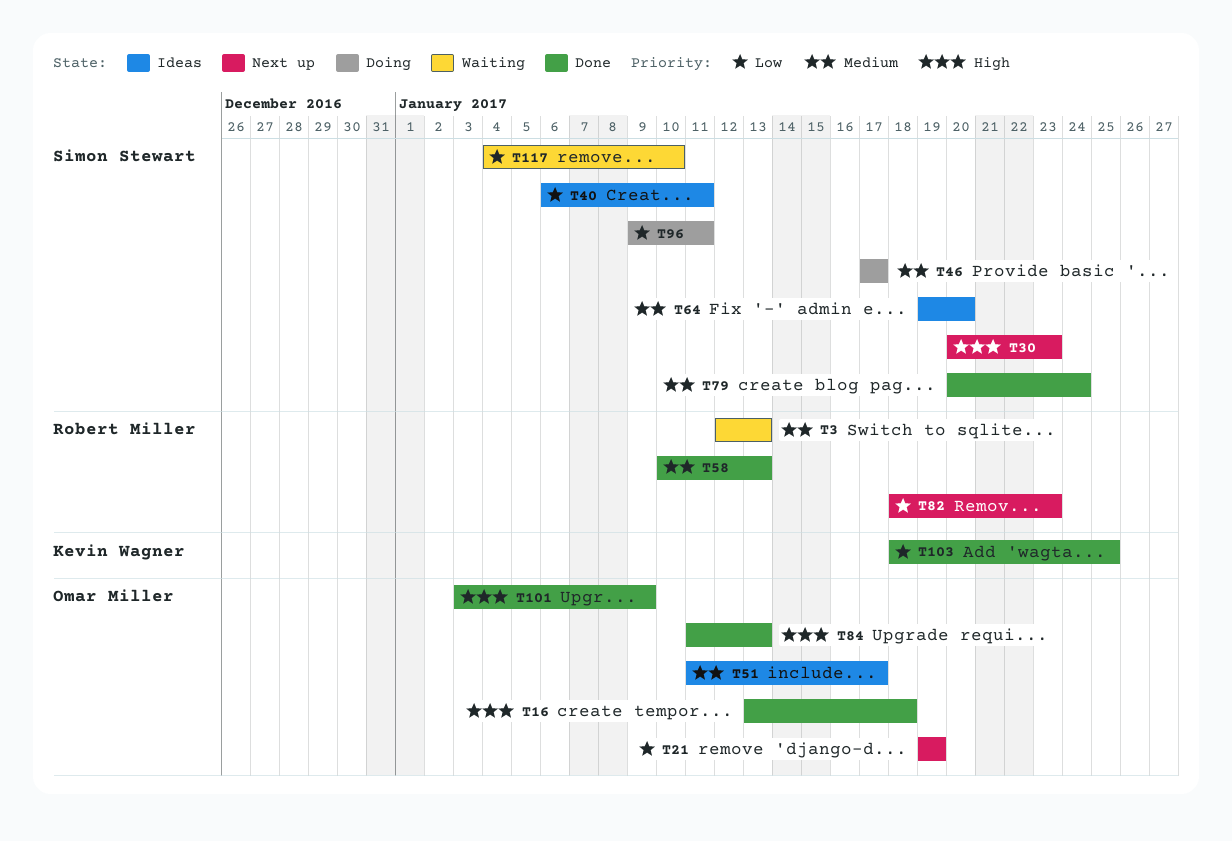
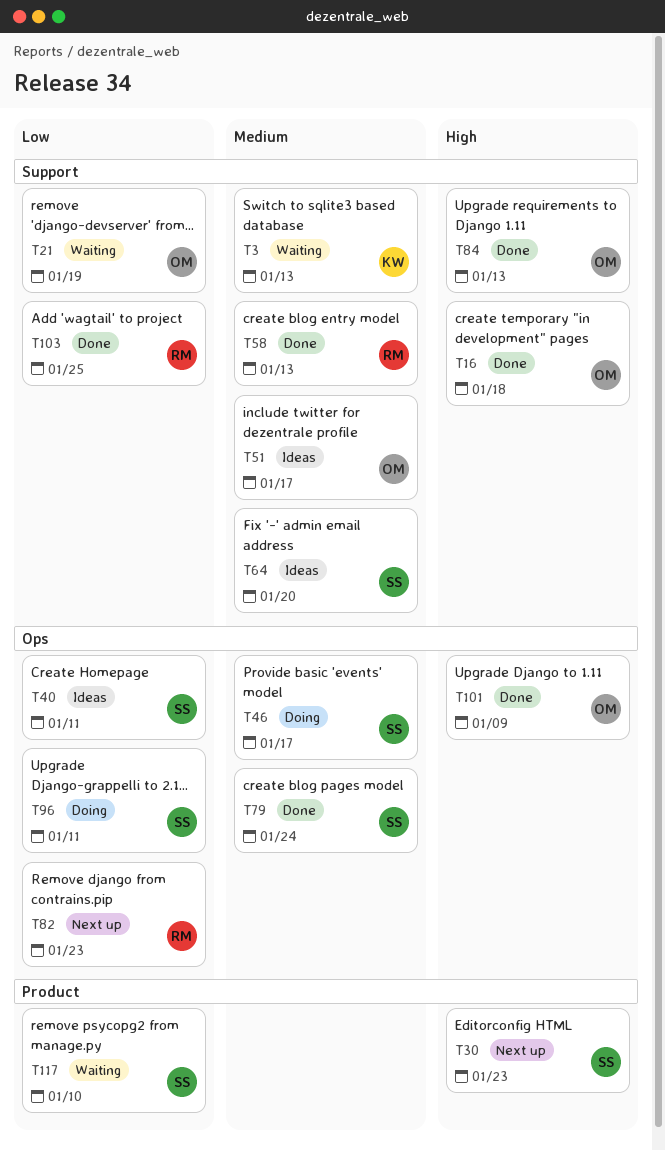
T3, owner: Robert Miller -> Kevin Wagner
T21, status: Next up -> Waiting
T103, owner: Kevin Wagner -> Robert Miller

